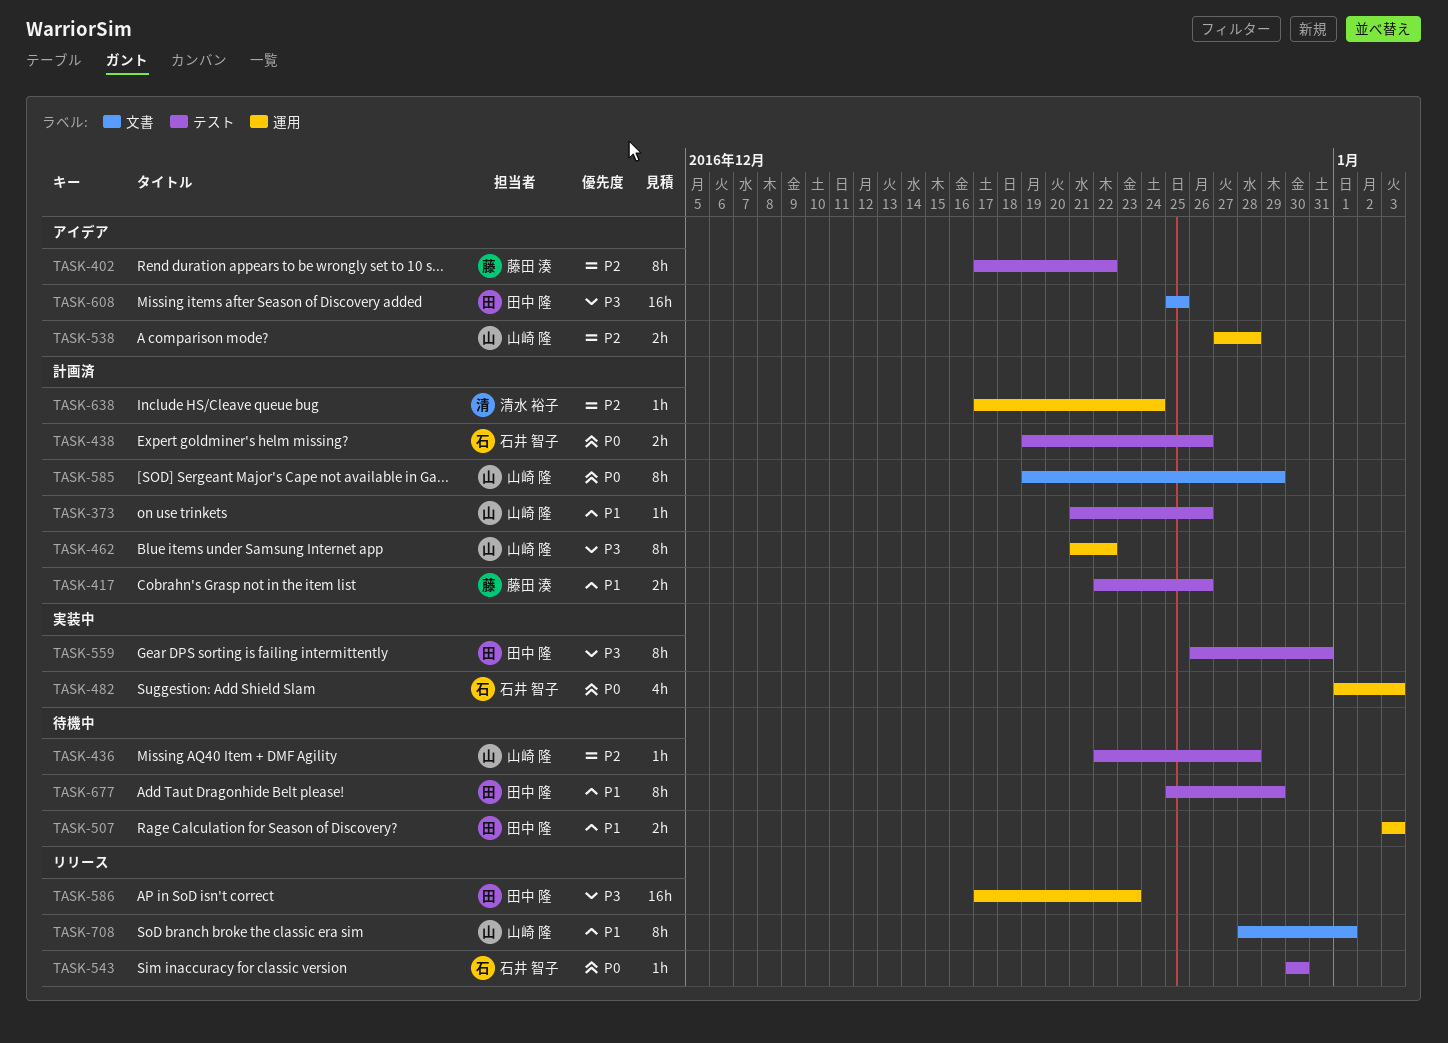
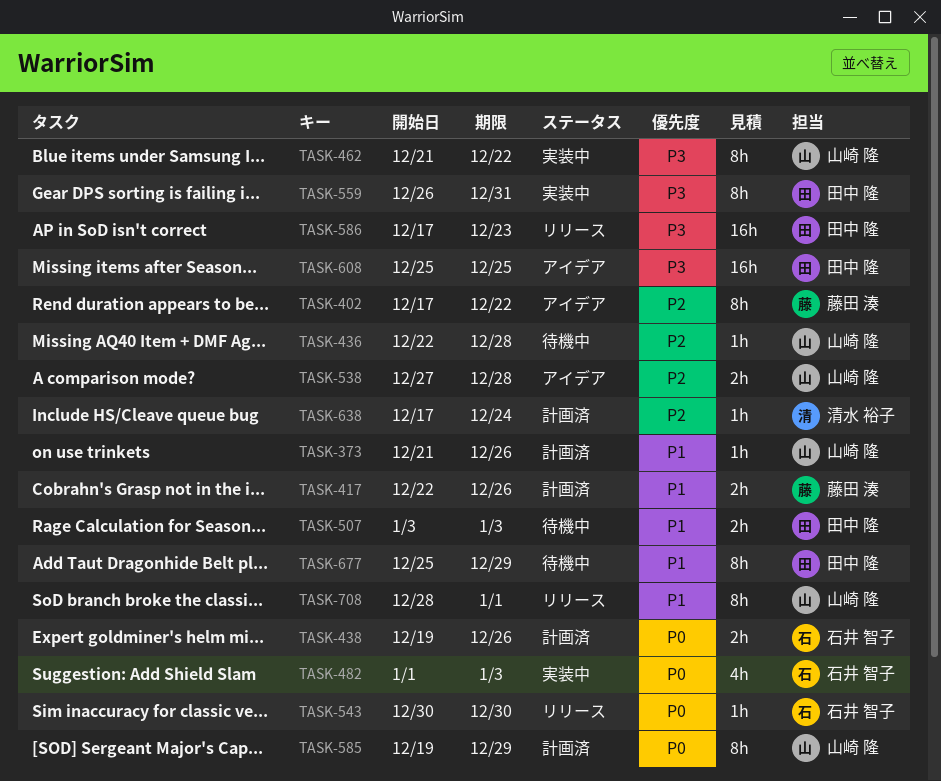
TASK-462, status: 計画済 -> 実装中

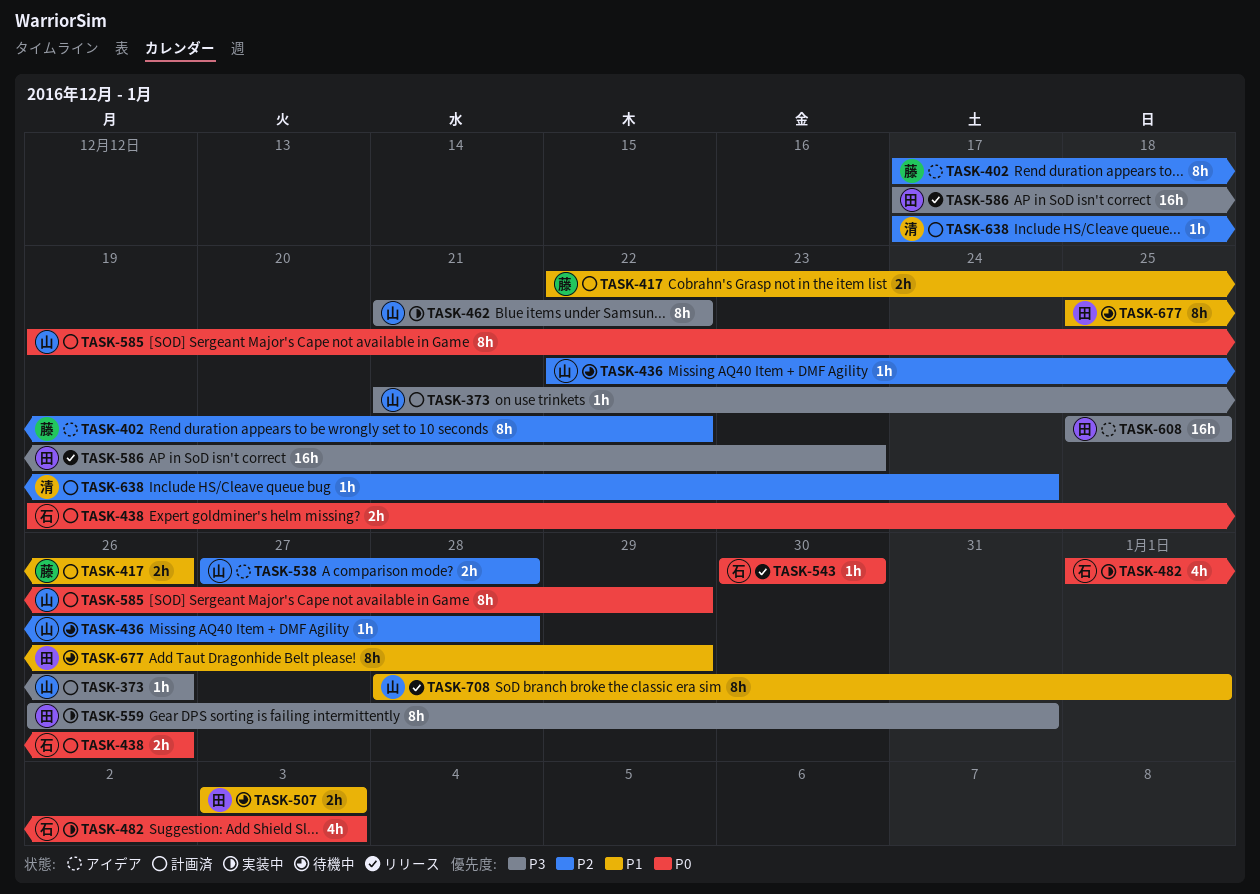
TASK-373, priority: P1 -> P3

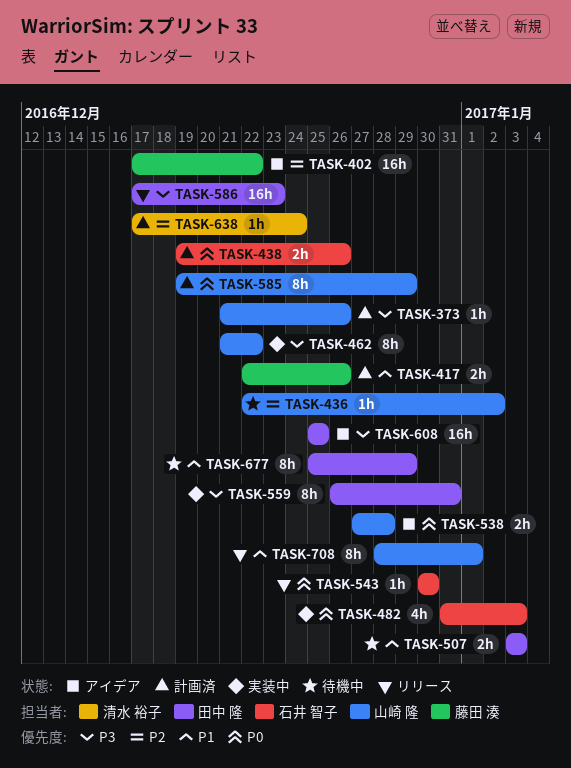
TASK-402, estimate: 8h -> 16h
TASK-436, due: Dec 28 -> Jan 2
TASK-482, start: Jan 1 -> Dec 31
TASK-538, priority: P2 -> P0

